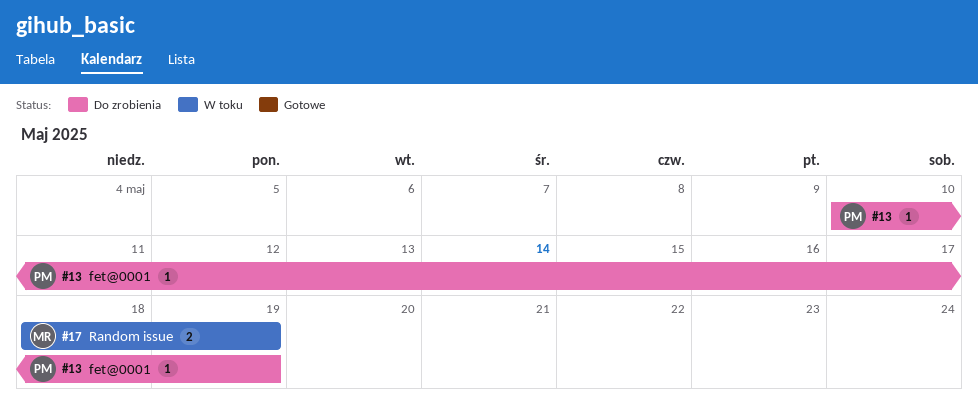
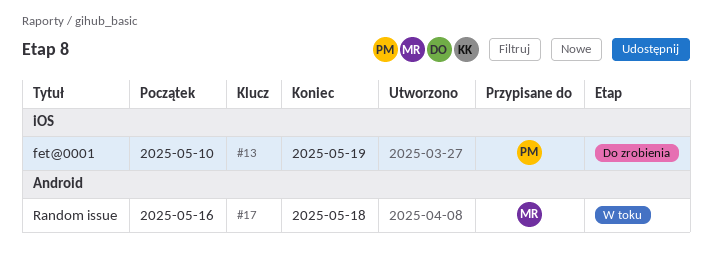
#17, start: May 18 -> May 16
#17, due: May 19 -> May 18

